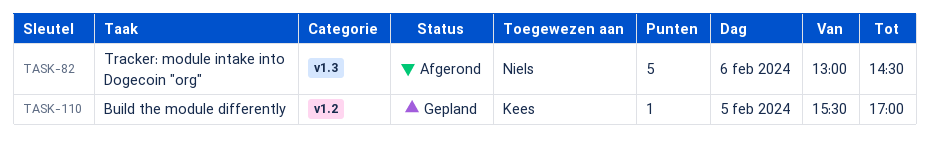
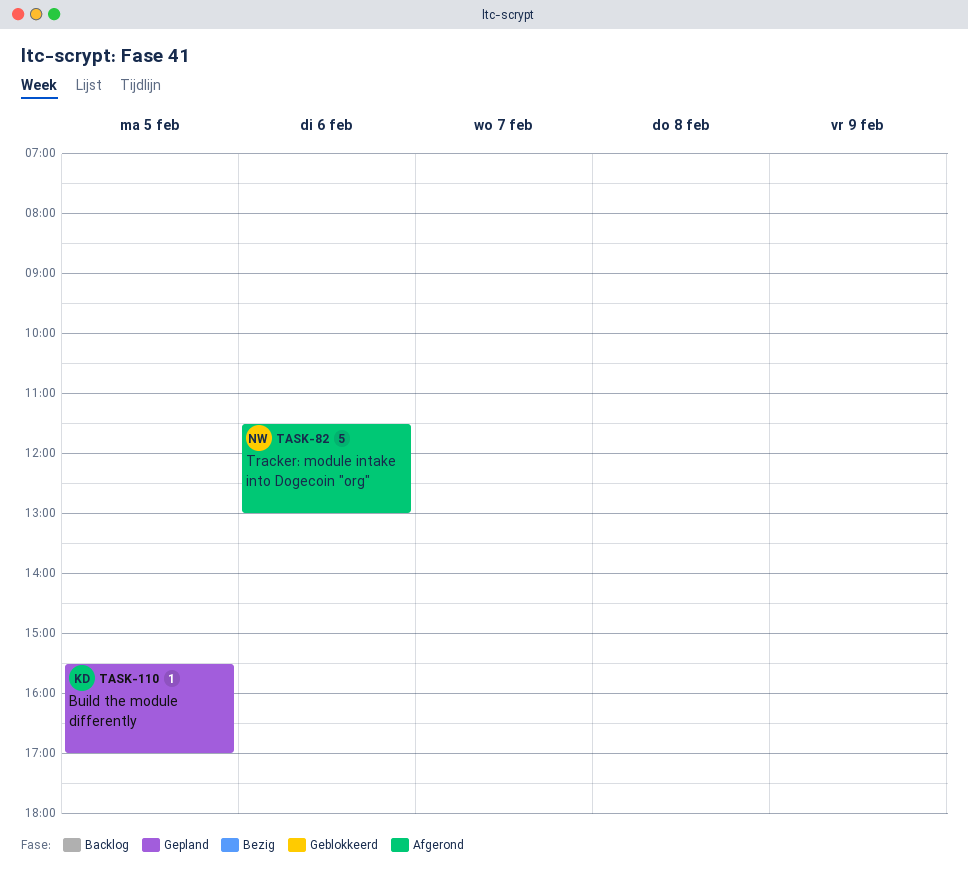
TASK-82, begins: 13:00 -> 11:30
TASK-82, ends: 14:30 -> 13:00

